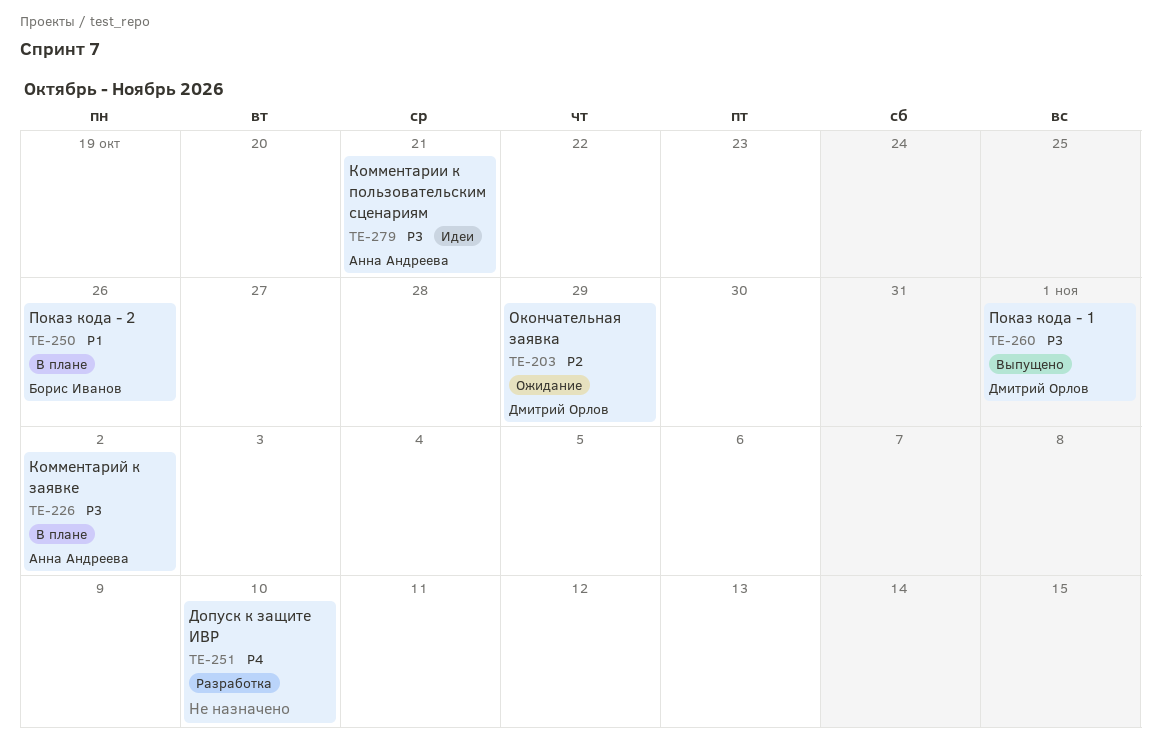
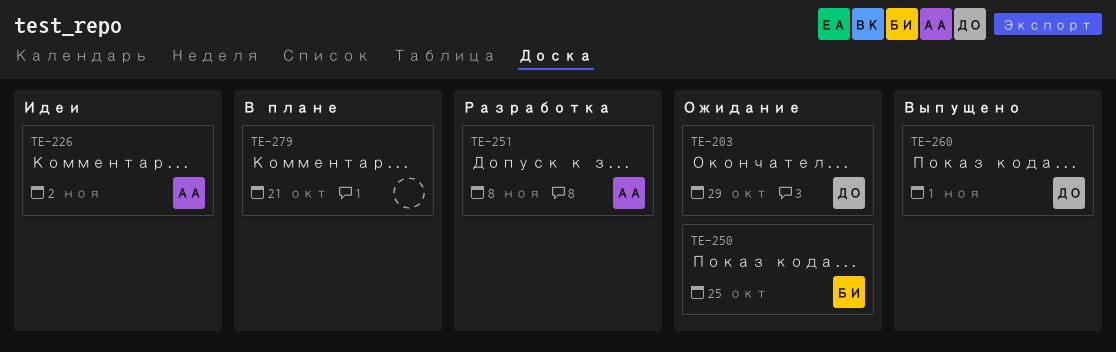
TE-226, status: В плане -> Идеи
TE-250, status: В плане -> Ожидание
TE-250, due: Oct 26 -> Oct 25
TE-251, owner: none -> Анна Андреева
TE-251, due: Nov 10 -> Nov 8
TE-279, status: Идеи -> В плане
TE-279, owner: Анна Андреева -> none

